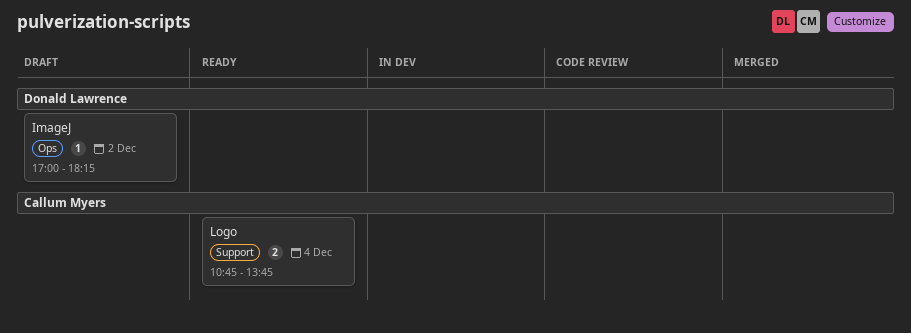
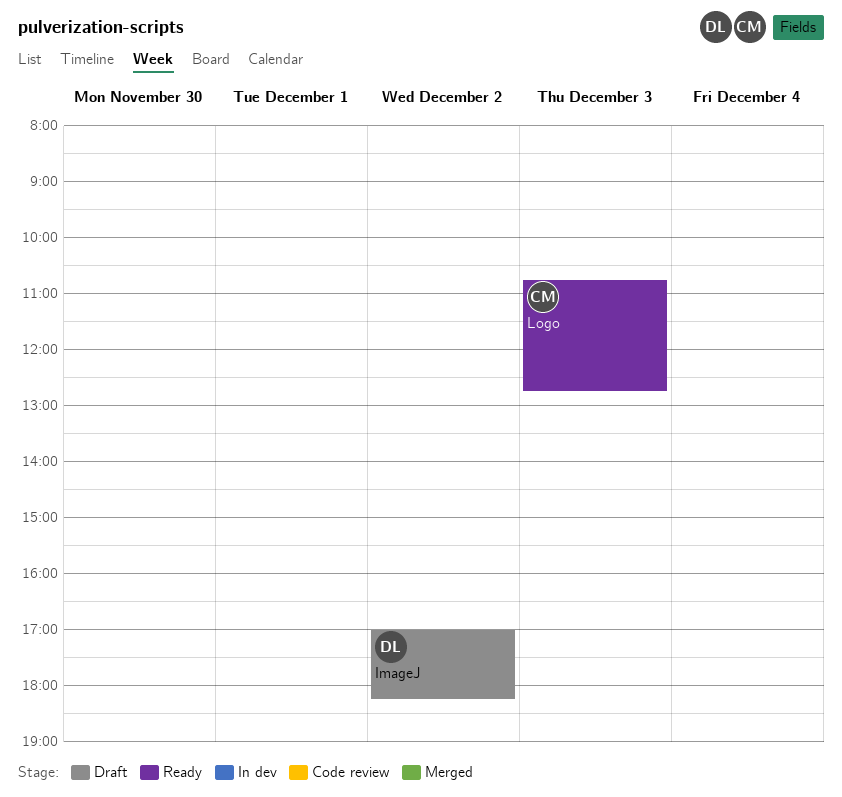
Logo, day: Dec 4 -> Dec 3
Logo, ends: 13:45 -> 12:45

